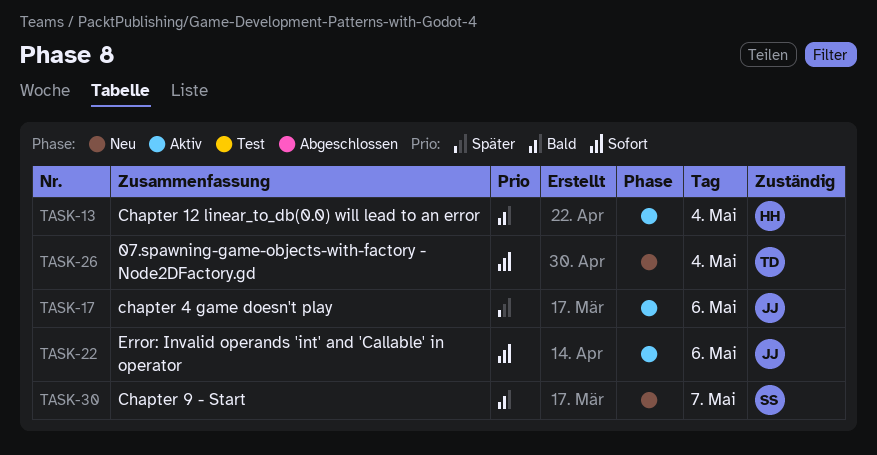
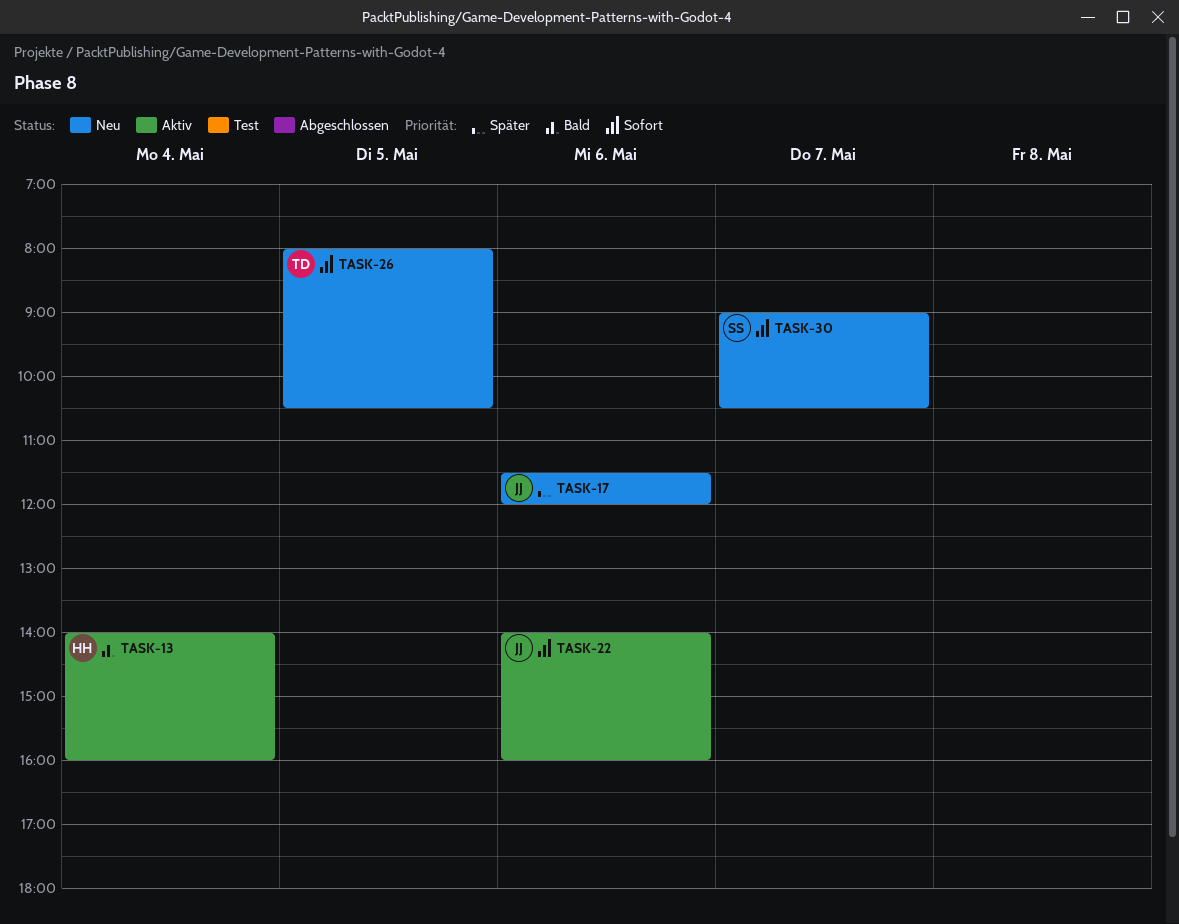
TASK-17, status: Aktiv -> Neu
TASK-26, day: May 4 -> May 5
TASK-30, priority: Bald -> Sofort

